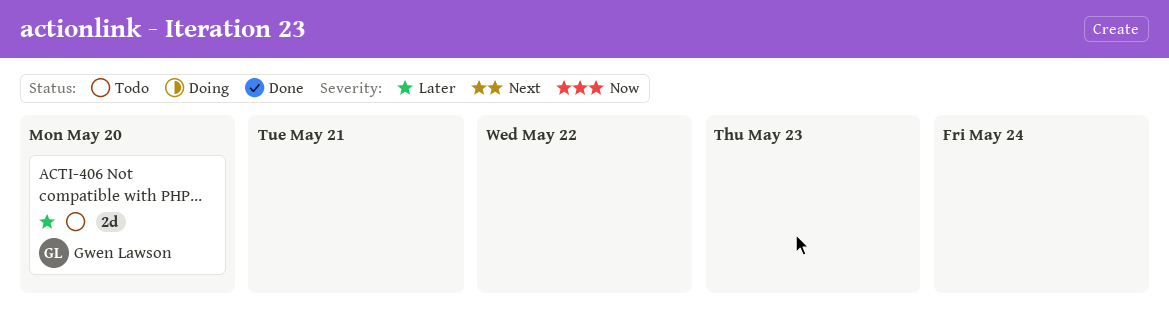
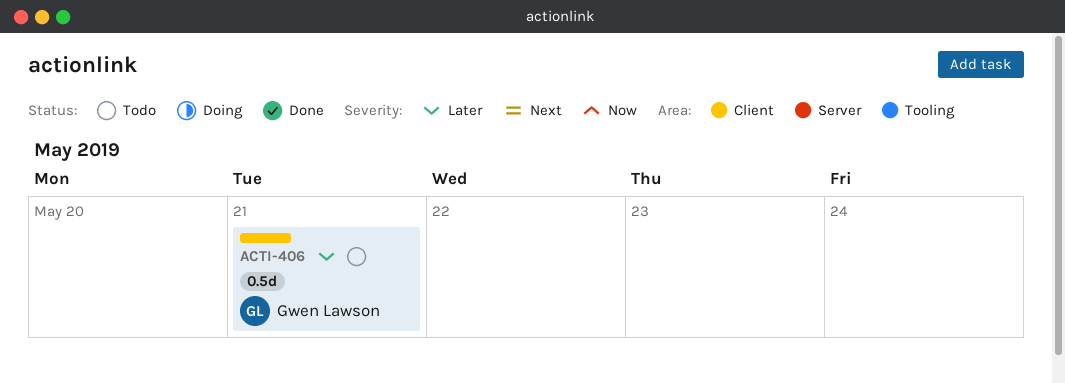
ACTI-406, estimate: 2d -> 0.5d
ACTI-406, due: May 20 -> May 21

